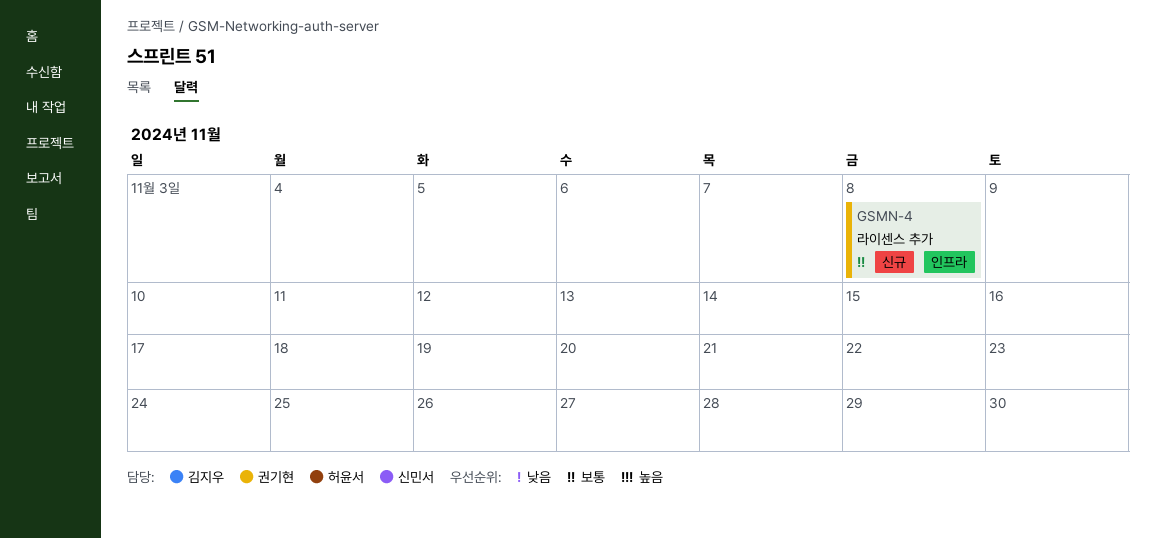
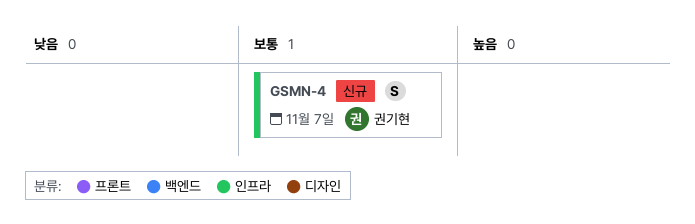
GSMN-4, due: Nov 8 -> Nov 7

